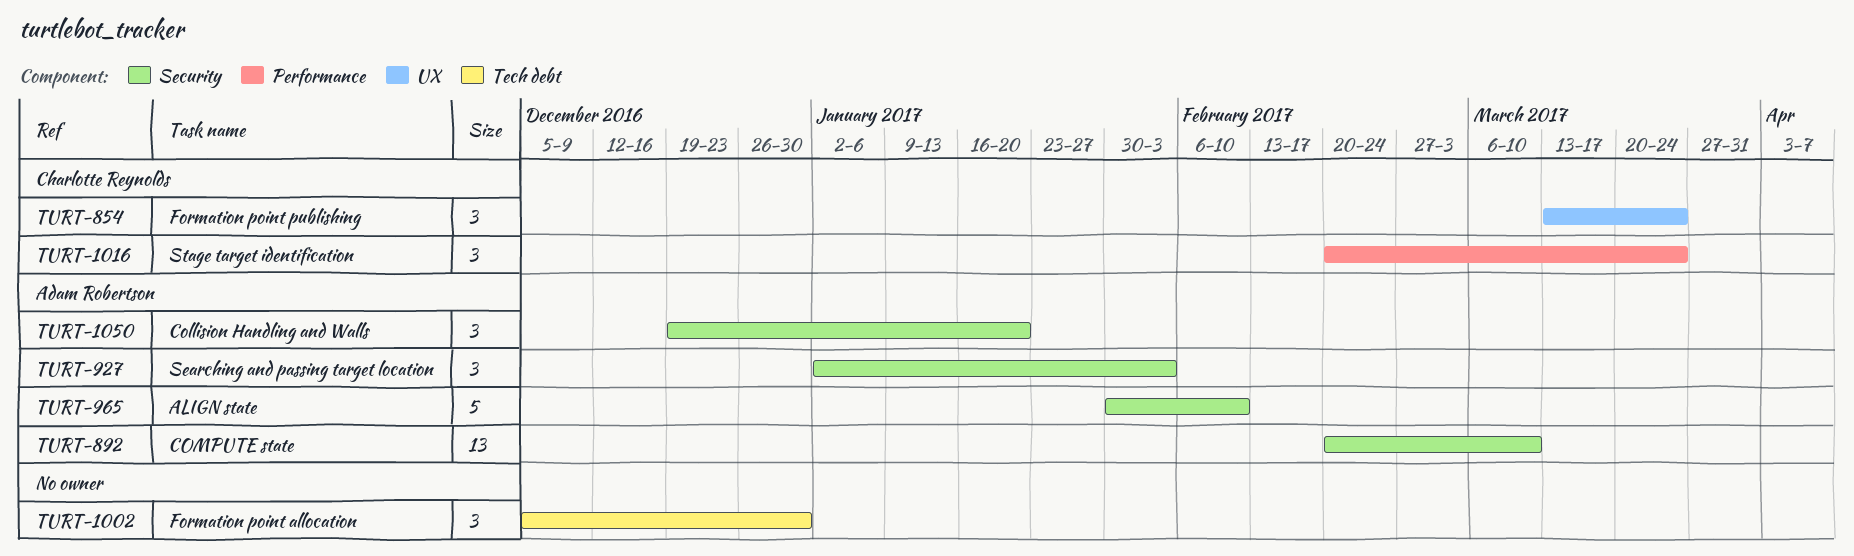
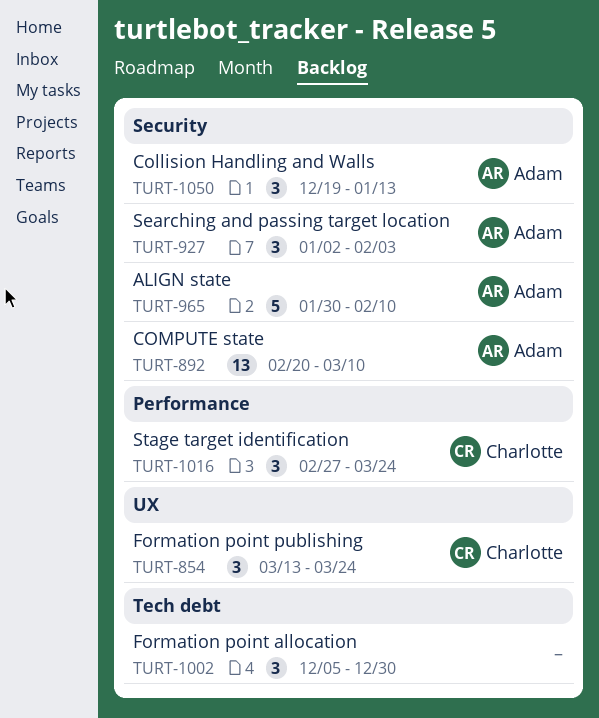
TURT-1016, start: Feb 20 -> Feb 27
TURT-1050, due: Jan 20 -> Jan 13

